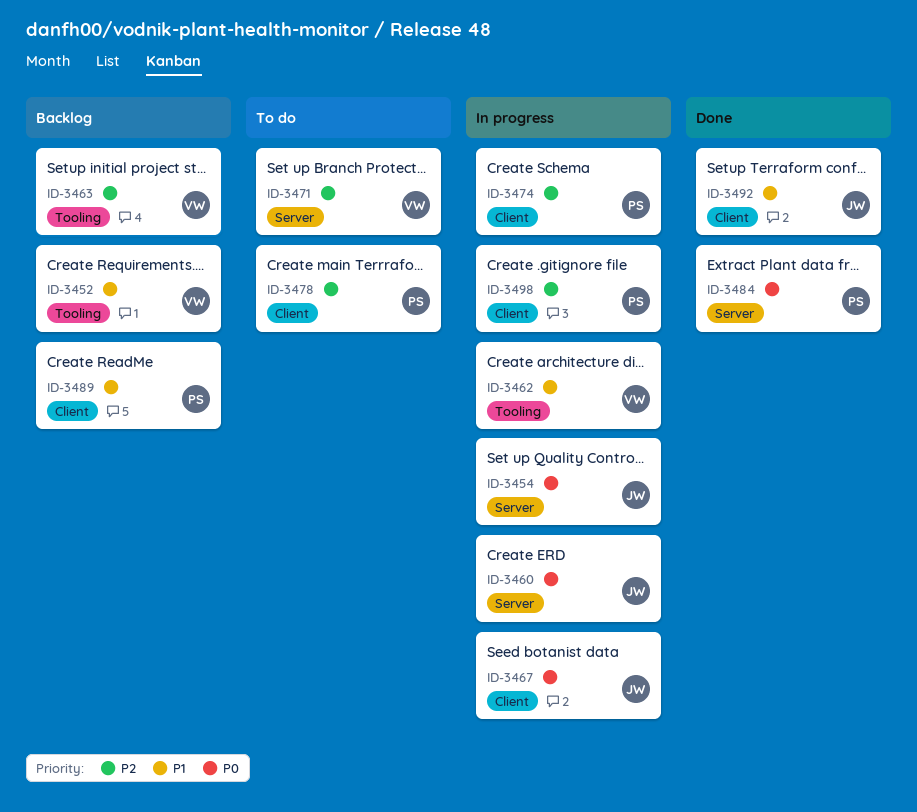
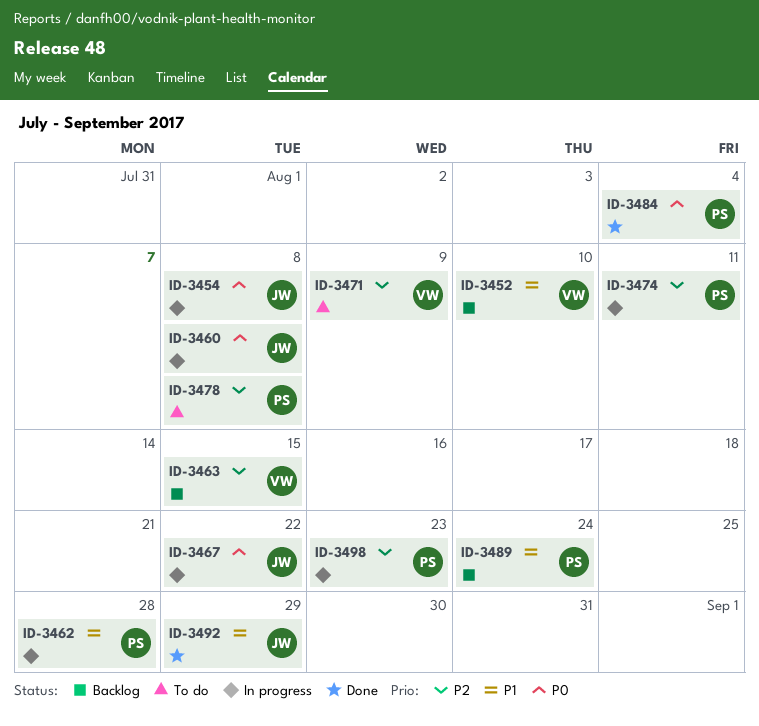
ID-3462, owner: VW -> PS

